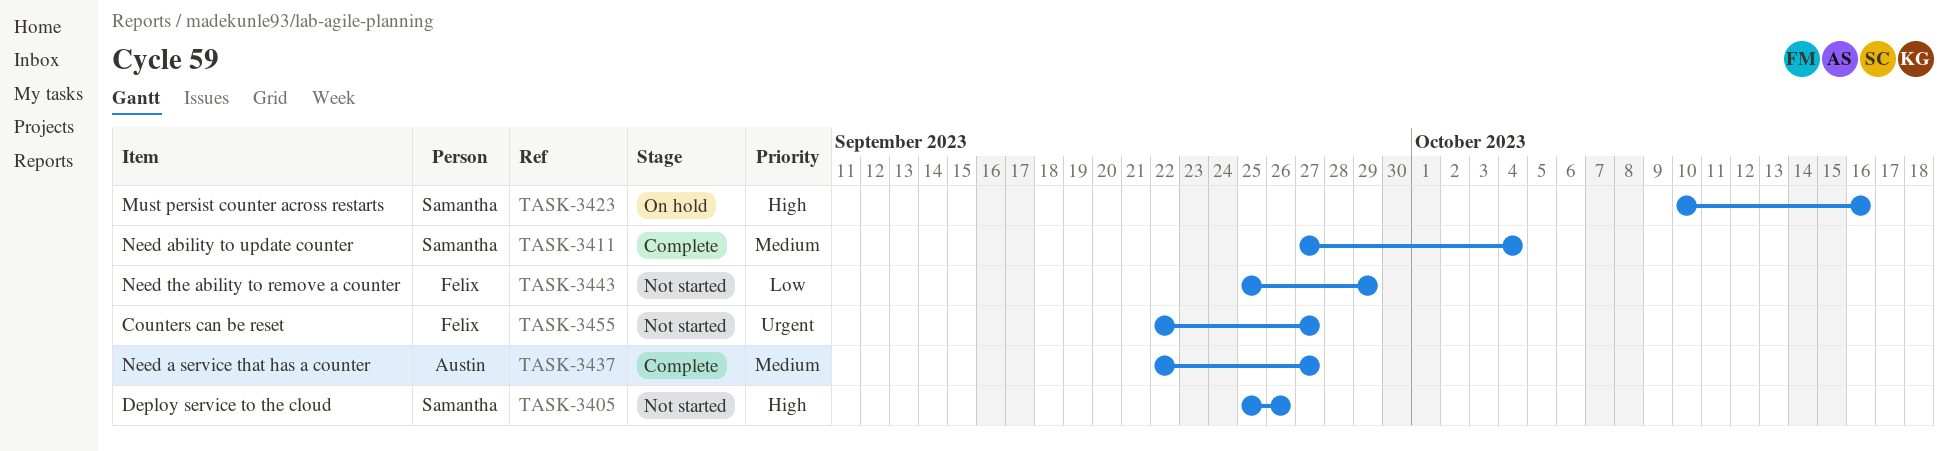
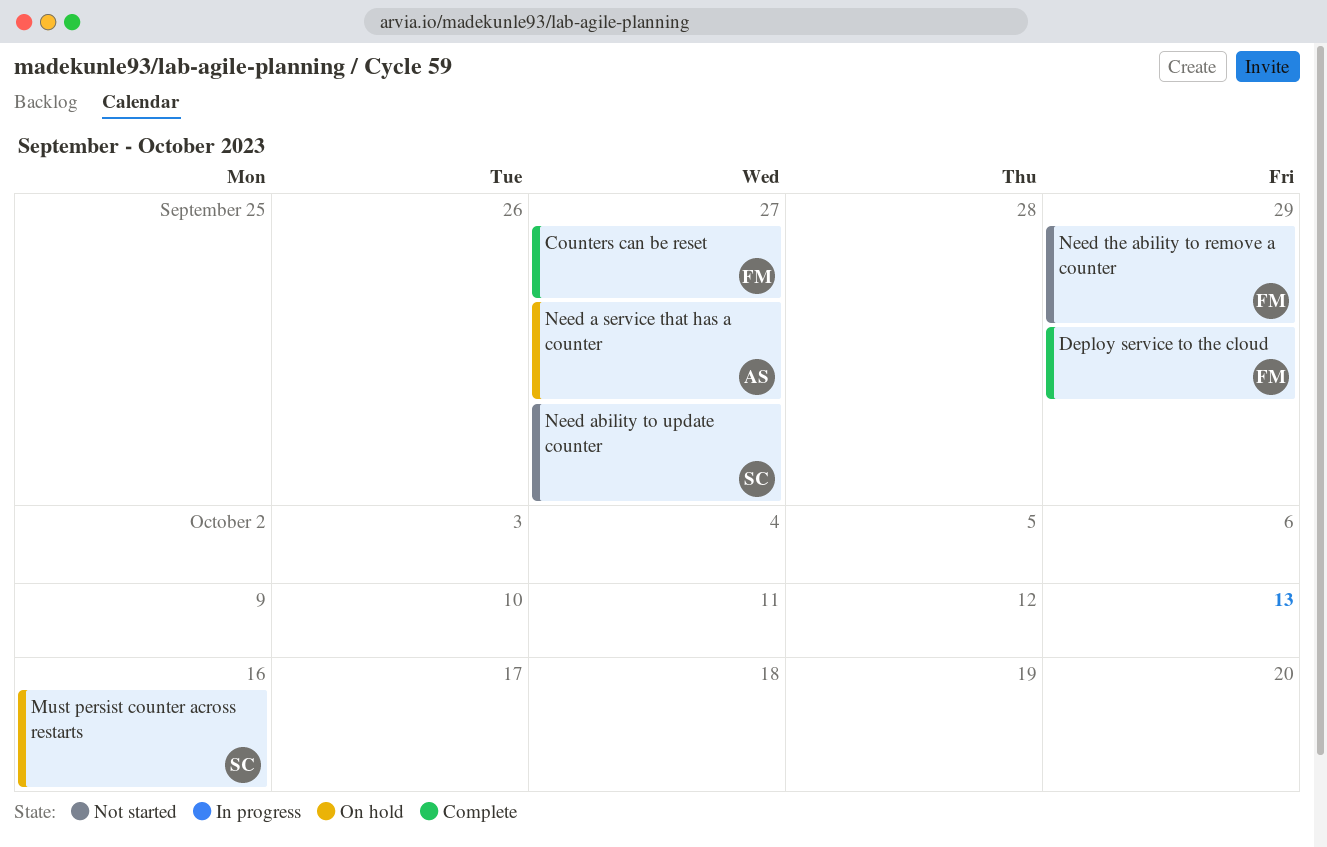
Counters can be reset, status: Not started -> Complete
Deploy service to the cloud, status: Not started -> Complete
Deploy service to the cloud, owner: Samantha -> Felix
Deploy service to the cloud, due: Sep 26 -> Sep 29
Need a service that has a counter, status: Complete -> On hold
Need ability to update counter, status: Complete -> Not started
Need ability to update counter, due: Oct 4 -> Sep 27

